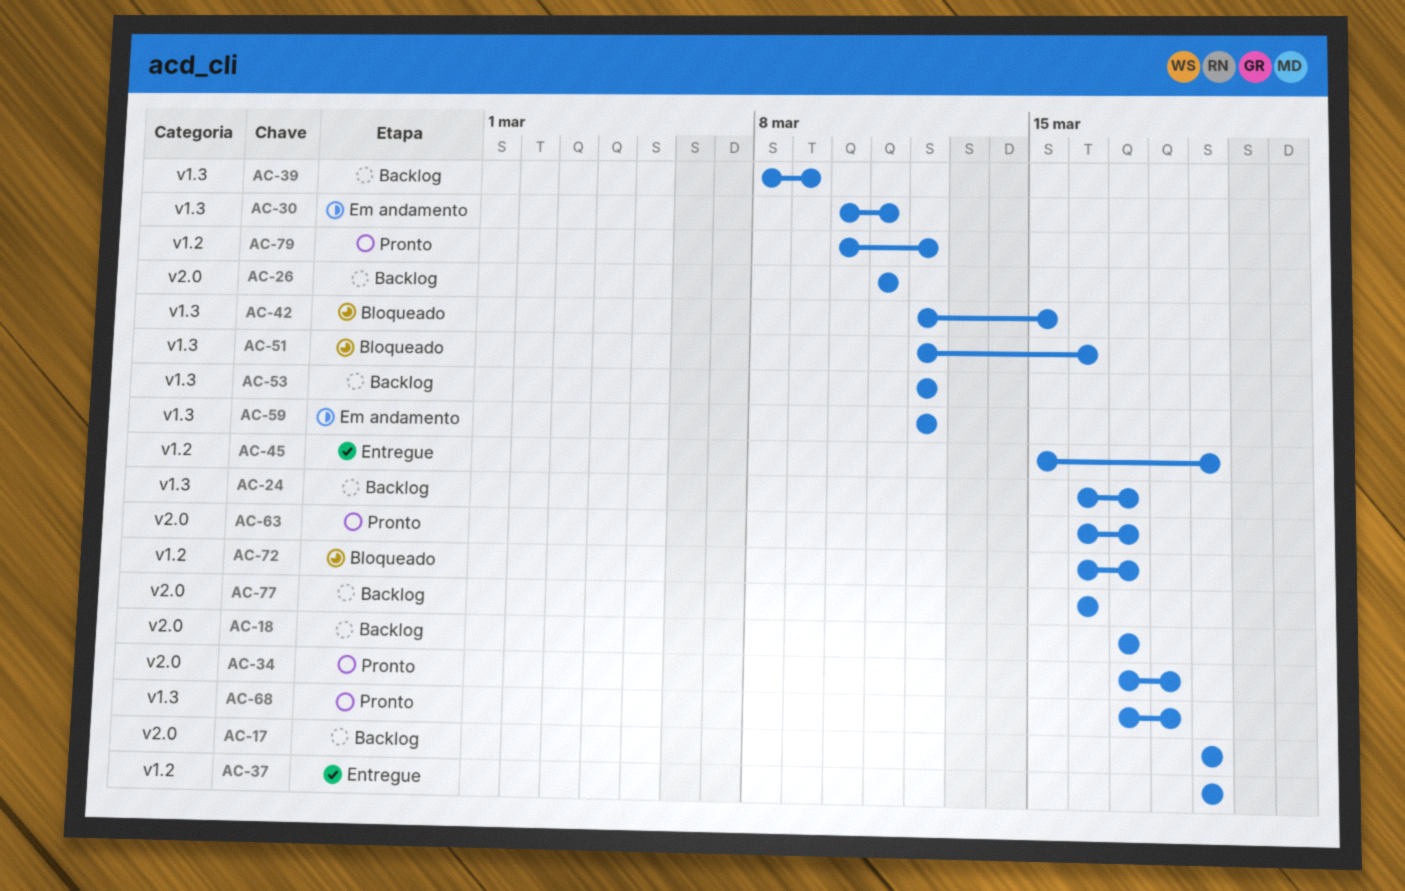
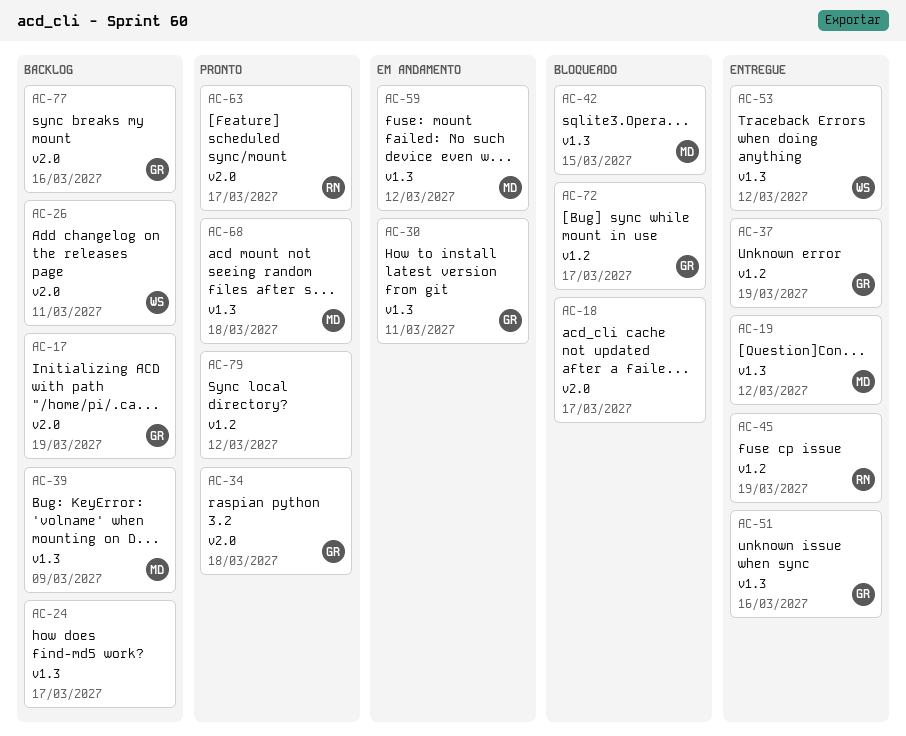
AC-18, status: Backlog -> Bloqueado
AC-19: none -> present
AC-51, status: Bloqueado -> Entregue
AC-53, status: Backlog -> Entregue

